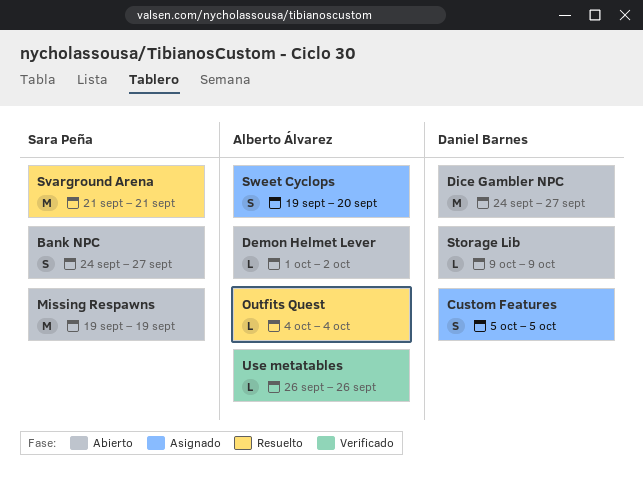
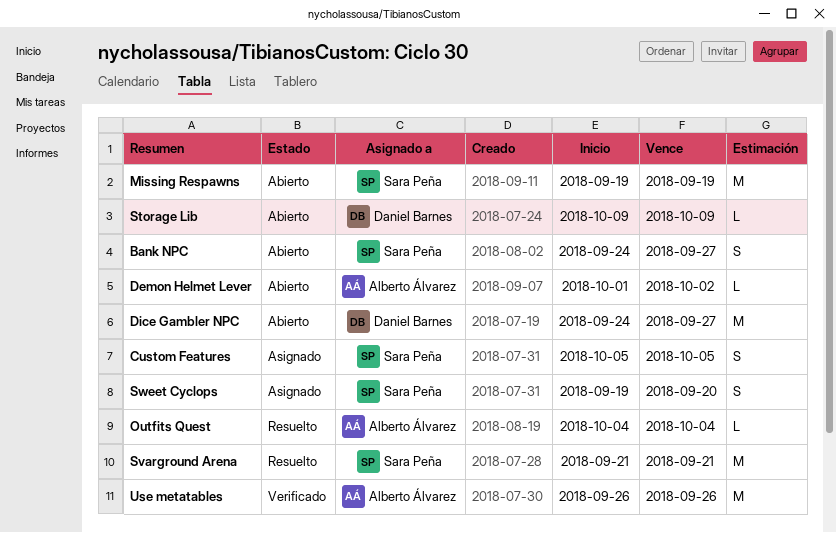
Custom Features, owner: Daniel Barnes -> Sara Peña
Sweet Cyclops, owner: Alberto Álvarez -> Sara Peña
Use metatables, estimate: L -> M

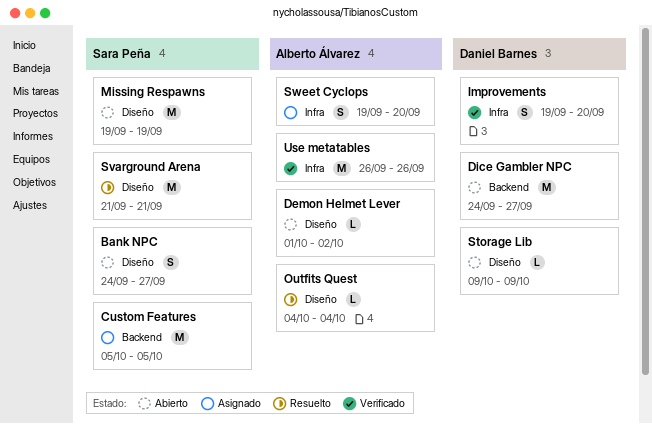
Custom Features, estimate: S -> M
Improvements: none -> present
Sweet Cyclops, owner: Sara Peña -> Alberto Álvarez

